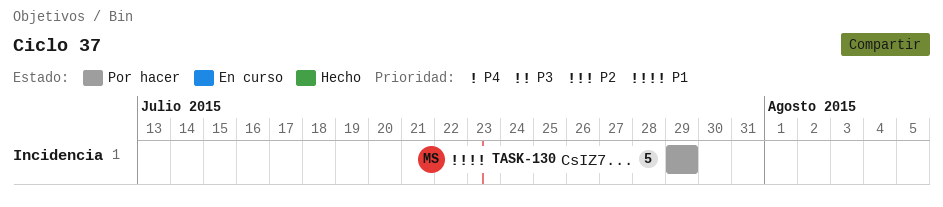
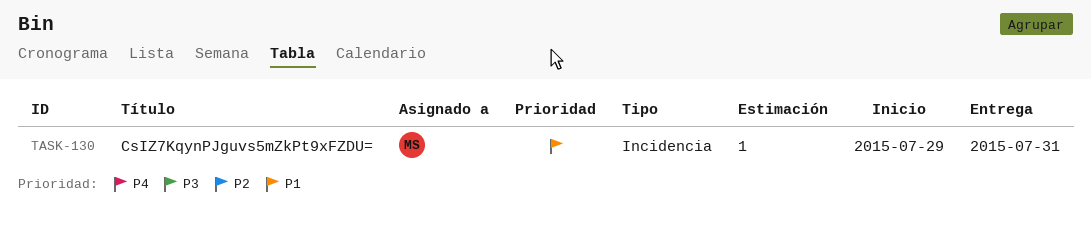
TASK-130, estimate: 5 -> 1
TASK-130, due: Jul 29 -> Jul 31

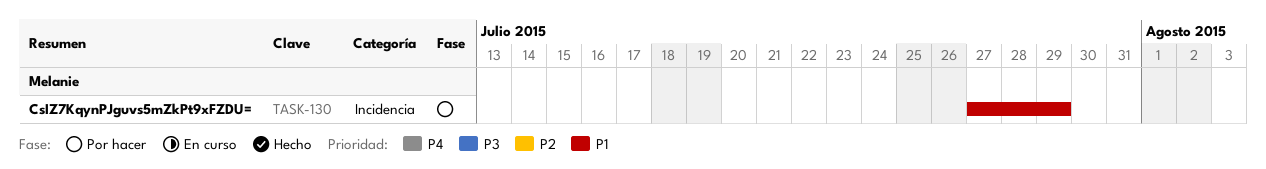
TASK-130, start: Jul 29 -> Jul 27
TASK-130, due: Jul 31 -> Jul 29

